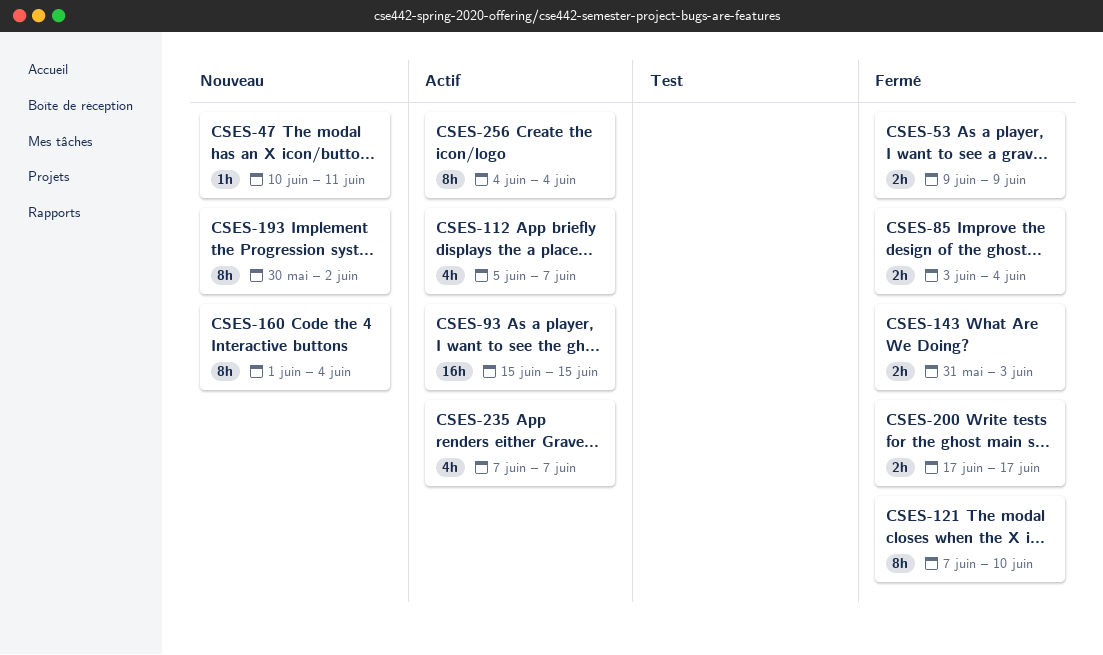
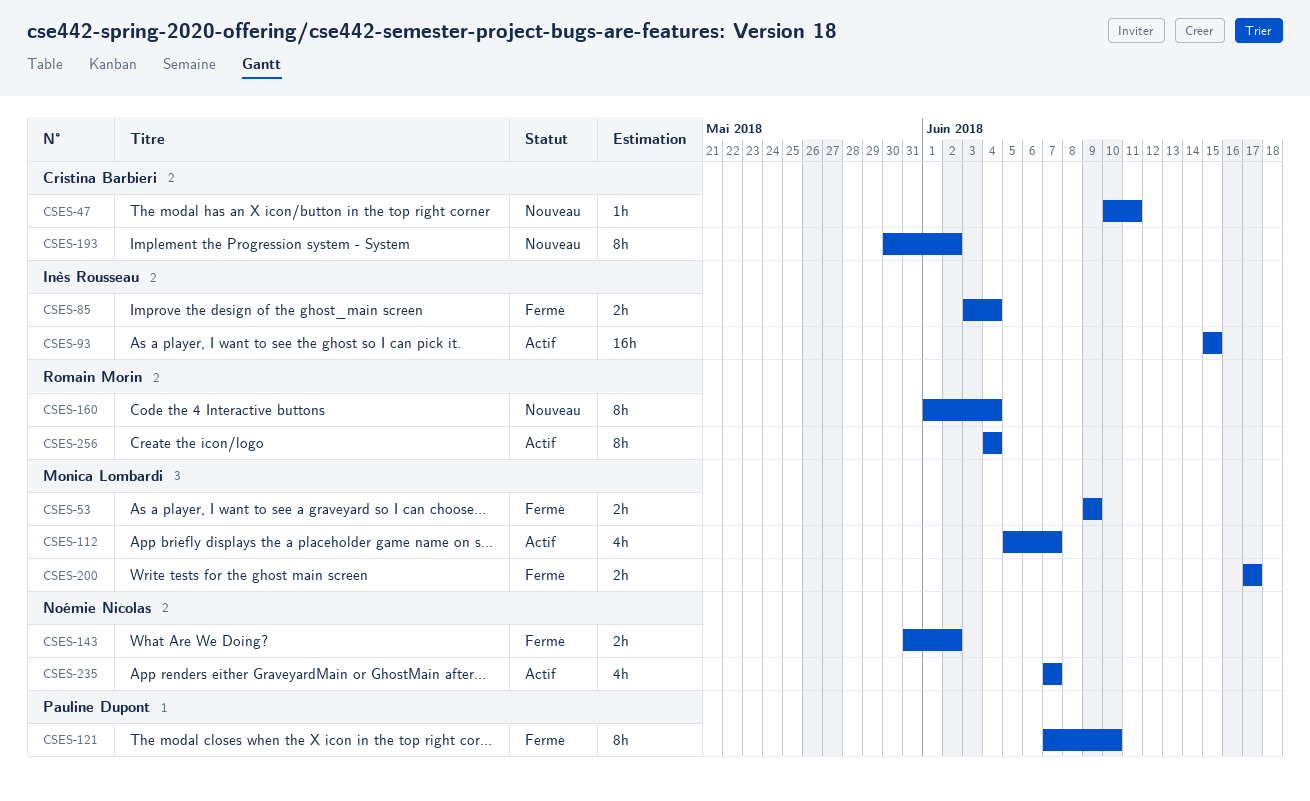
CSES-143, due: Jun 3 -> Jun 2

